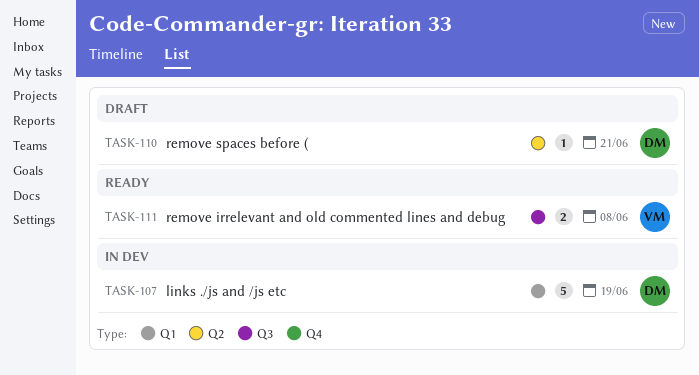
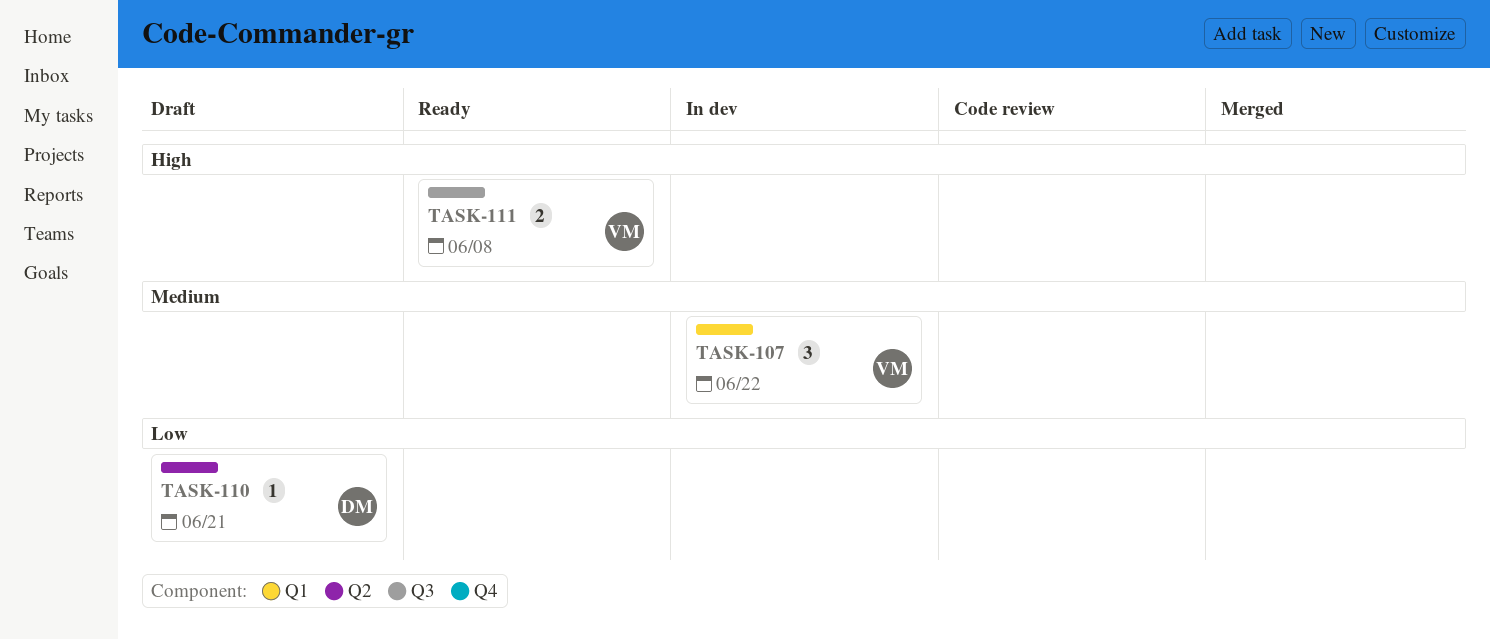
TASK-107, owner: DM -> VM
TASK-107, estimate: 5 -> 3
TASK-107, due: Jun 19 -> Jun 22

